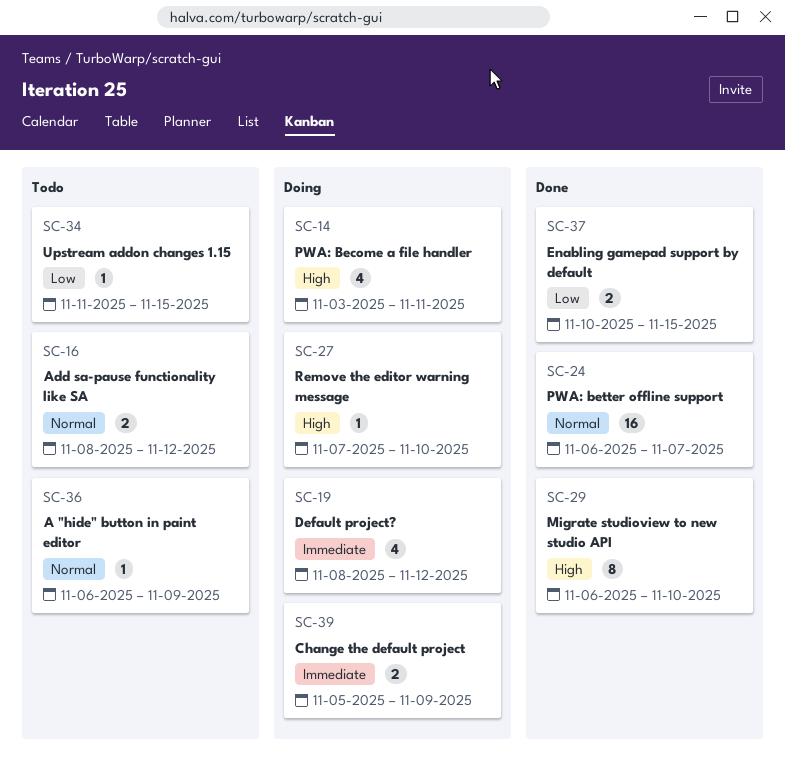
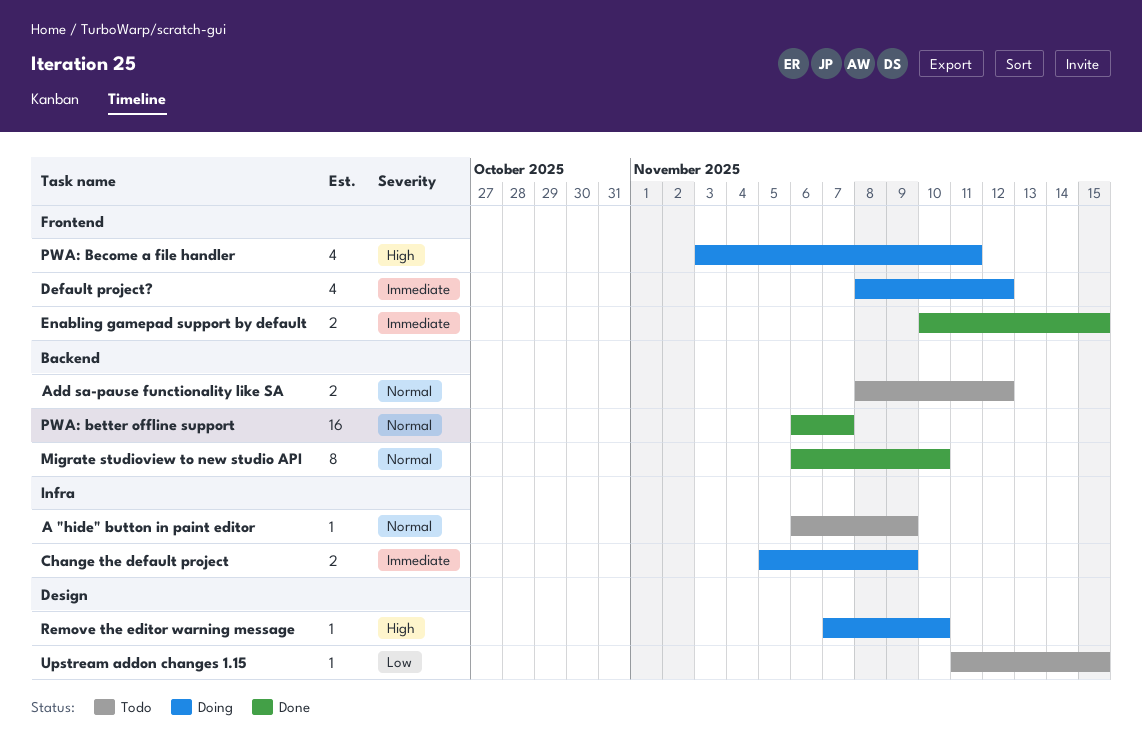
Enabling gamepad support by default, priority: Low -> Immediate
Migrate studioview to new studio API, priority: High -> Normal

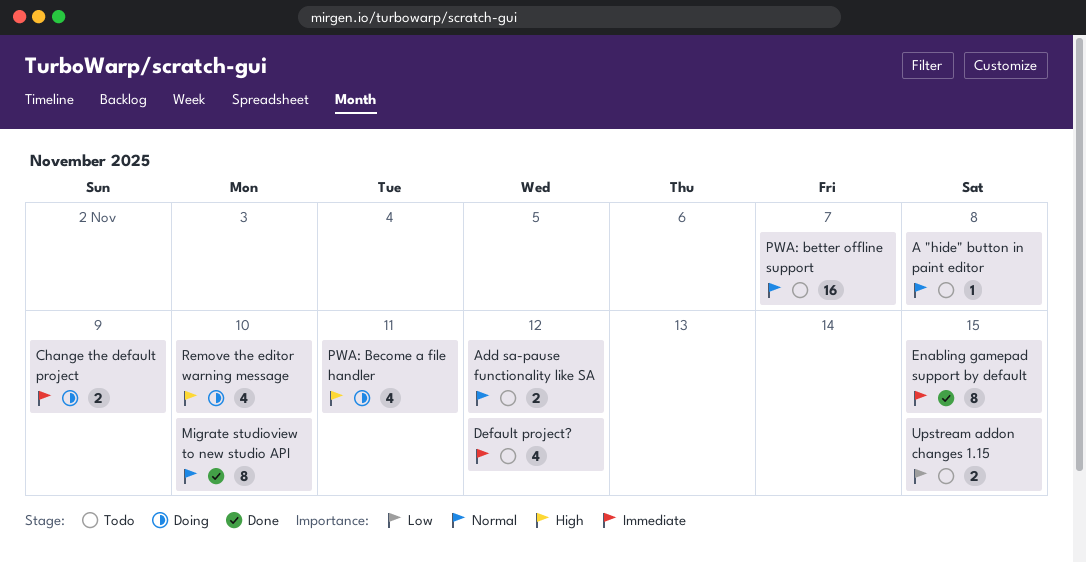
A "hide" button in paint editor, due: Nov 9 -> Nov 8
Default project?, status: Doing -> Todo
Enabling gamepad support by default, estimate: 2 -> 8
PWA: better offline support, status: Done -> Todo
Remove the editor warning message, estimate: 1 -> 4
Upstream addon changes 1.15, estimate: 1 -> 2

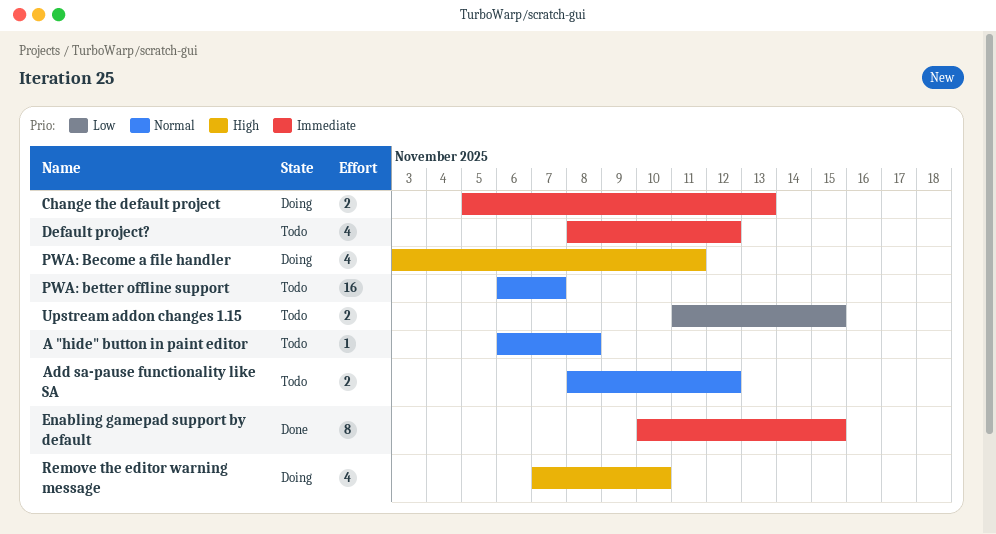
Change the default project, due: Nov 9 -> Nov 13
Migrate studioview to new studio API: present -> none

